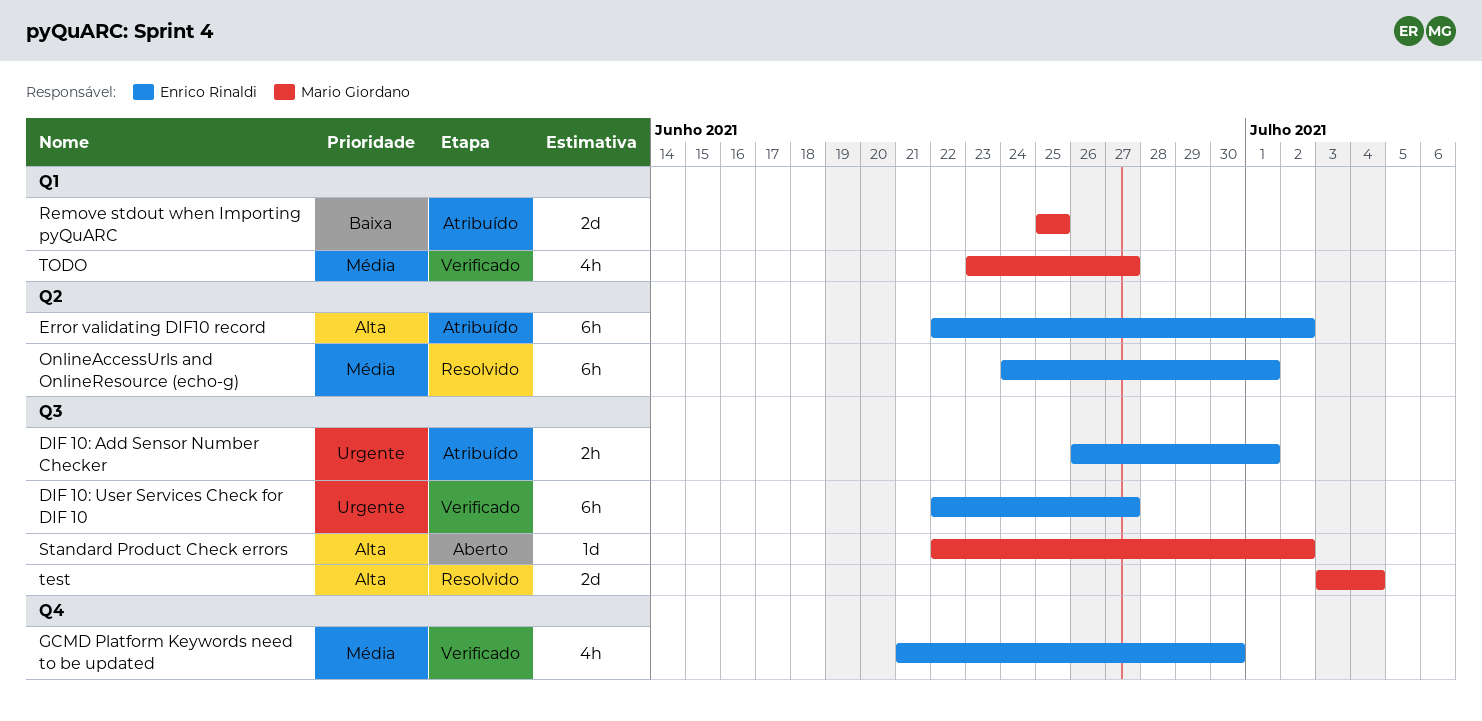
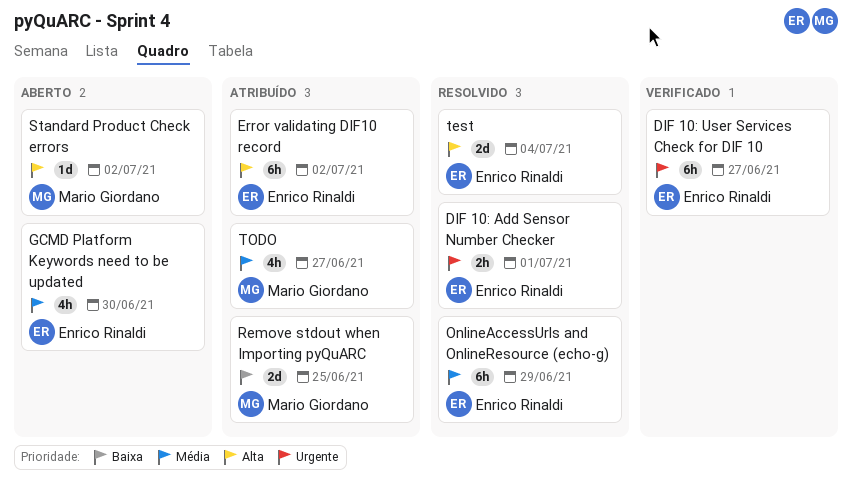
DIF 10: Add Sensor Number Checker, status: Atribuído -> Resolvido
GCMD Platform Keywords need to be updated, status: Verificado -> Aberto
OnlineAccessUrls and OnlineResource (echo-g), due: Jul 1 -> Jun 29
test, owner: Mario Giordano -> Enrico Rinaldi
TODO, status: Verificado -> Atribuído

